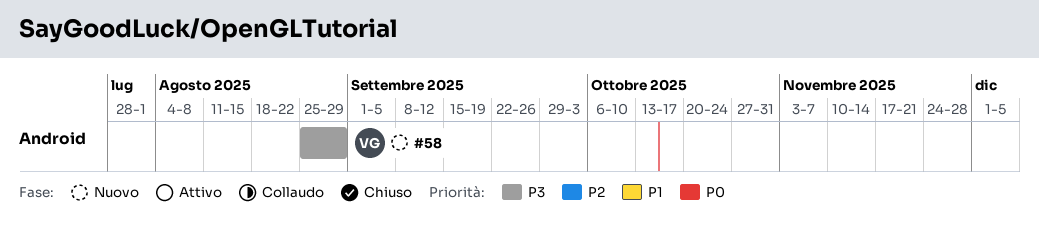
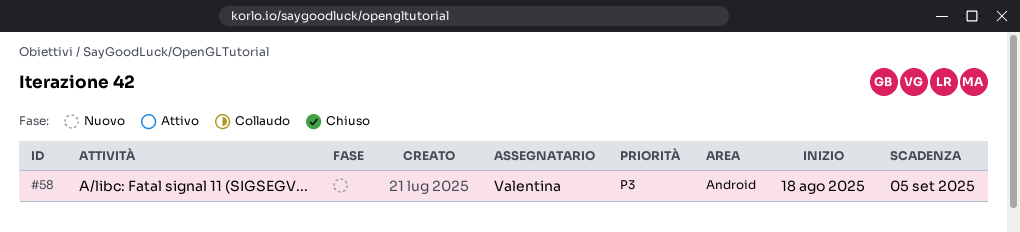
#58, start: Aug 25 -> Aug 18
#58, due: Aug 29 -> Sep 5

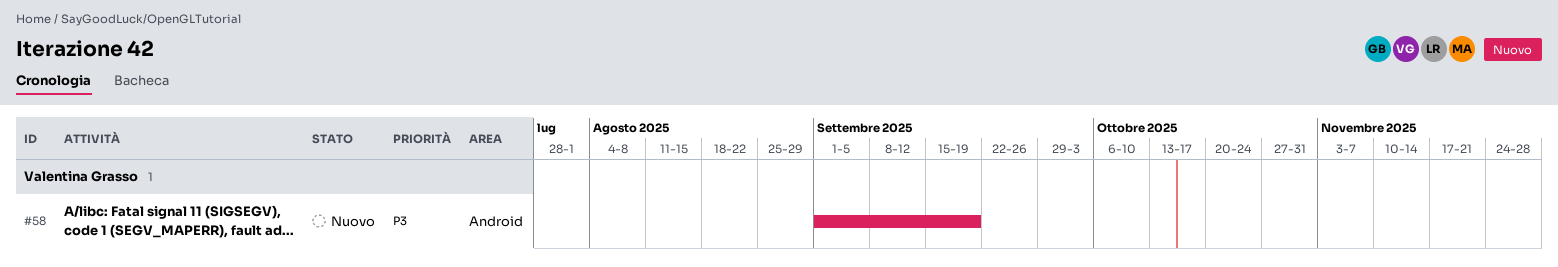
#58, start: Aug 18 -> Sep 1
#58, due: Sep 5 -> Sep 19

